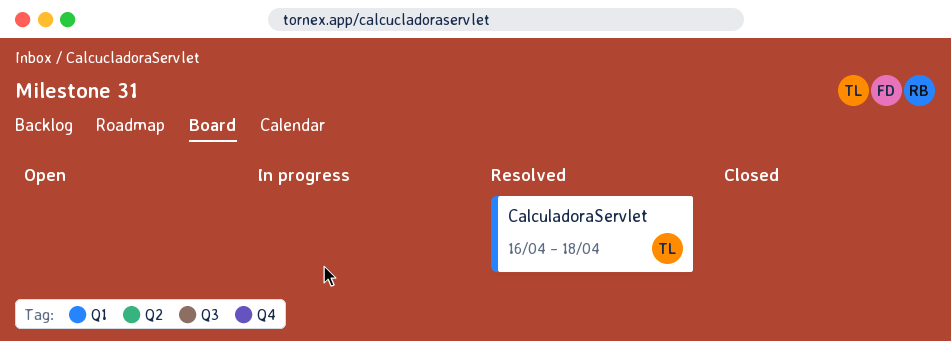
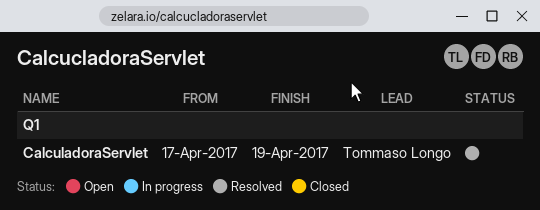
CalculadoraServlet, start: Apr 16 -> Apr 17
CalculadoraServlet, due: Apr 18 -> Apr 19

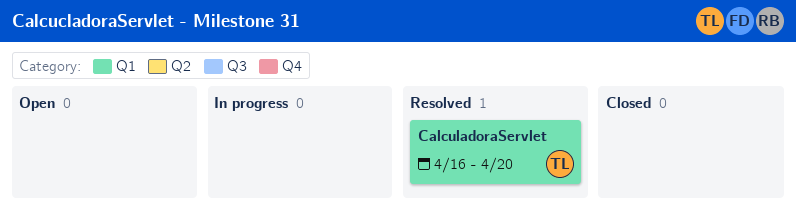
CalculadoraServlet, start: Apr 17 -> Apr 16
CalculadoraServlet, due: Apr 19 -> Apr 20

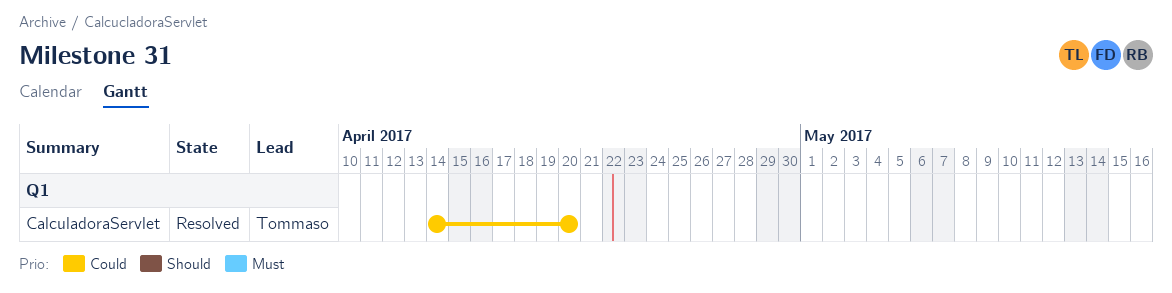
CalculadoraServlet, start: Apr 16 -> Apr 14

